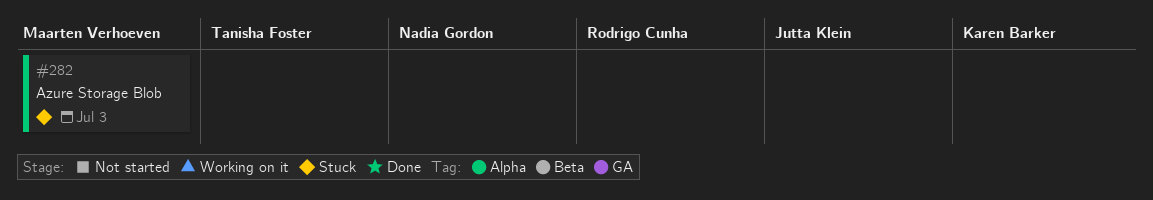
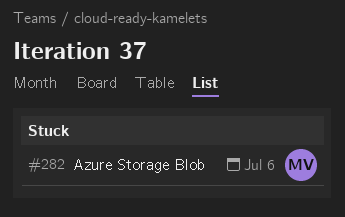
#282, due: Jul 3 -> Jul 6

